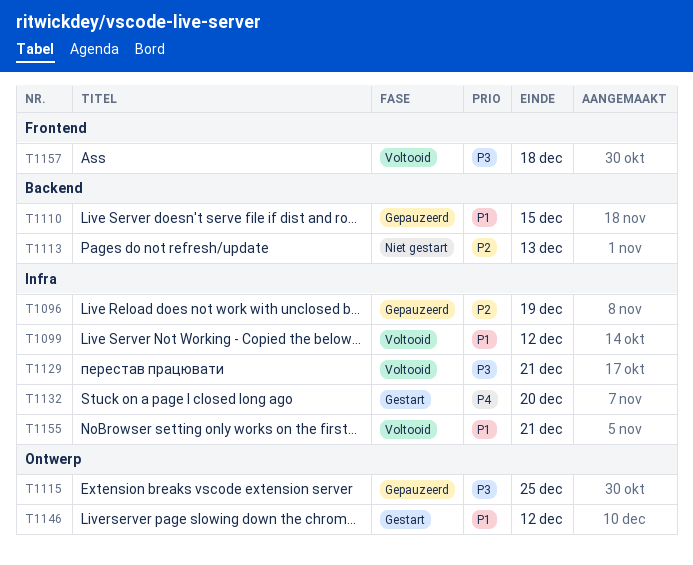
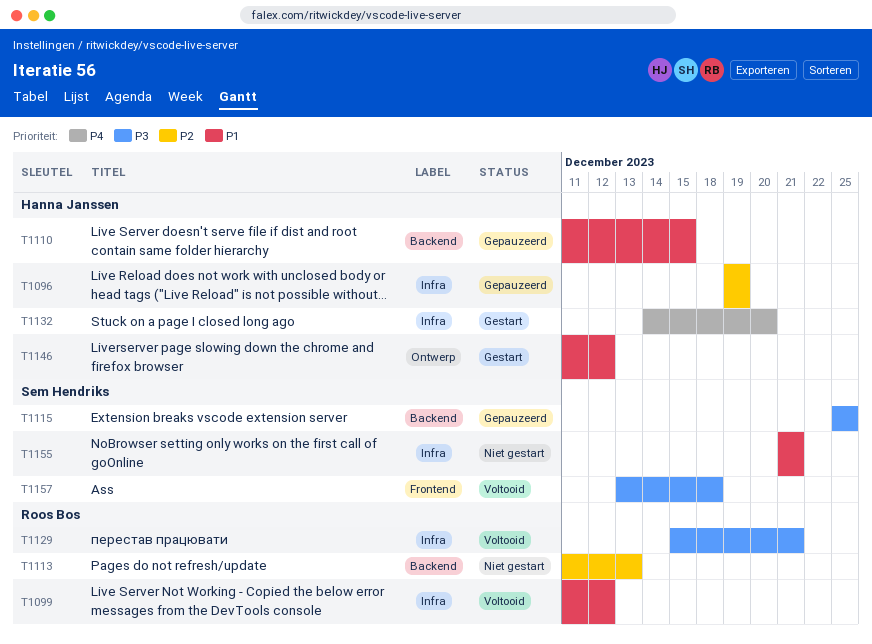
T1115, label: Ontwerp -> Backend
T1155, status: Voltooid -> Niet gestart

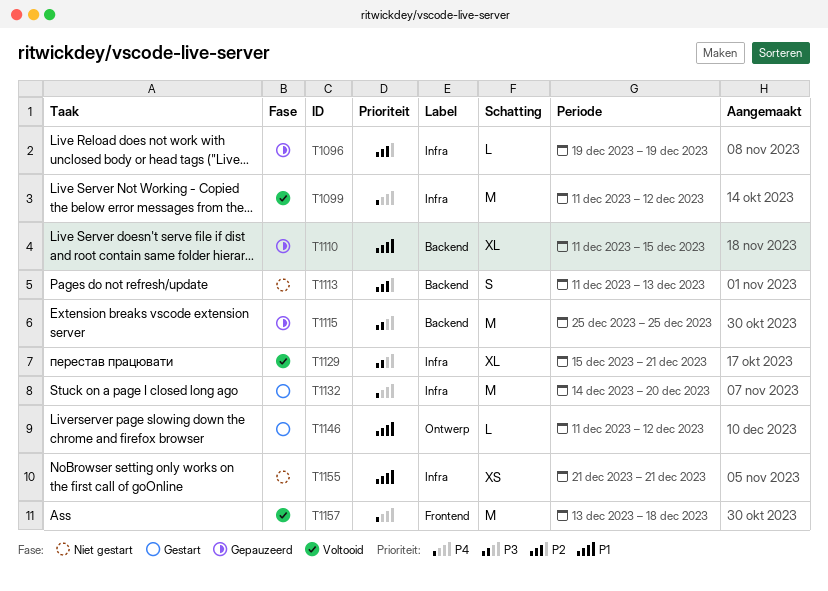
T1099, priority: P1 -> P4
T1157, priority: P3 -> P4

